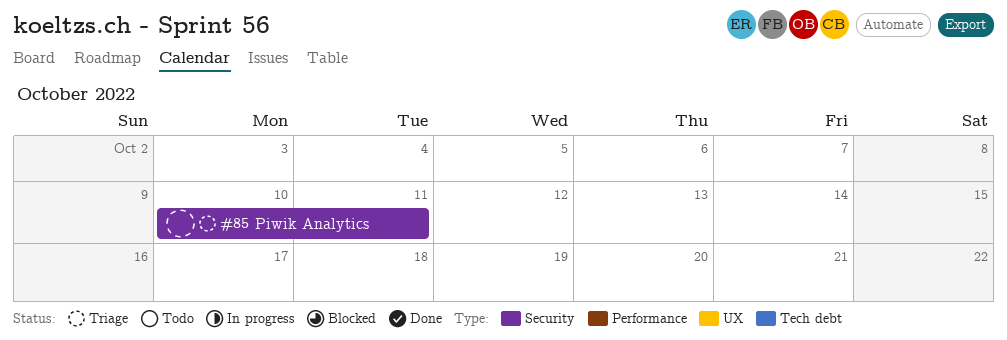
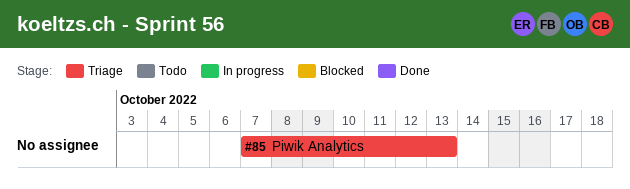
#85, start: Oct 10 -> Oct 7
#85, due: Oct 11 -> Oct 13

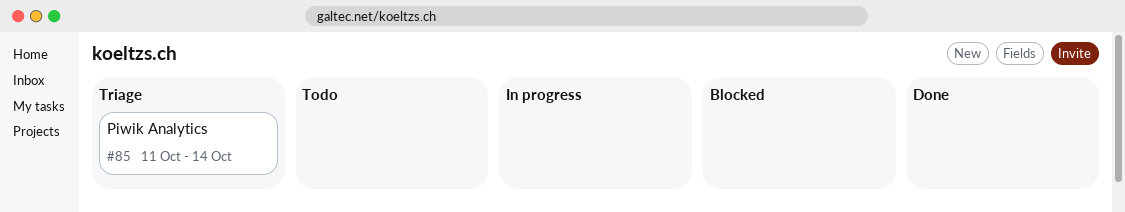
#85, start: Oct 7 -> Oct 11
#85, due: Oct 13 -> Oct 14

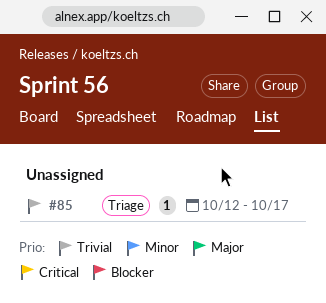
#85, start: Oct 11 -> Oct 12
#85, due: Oct 14 -> Oct 17

